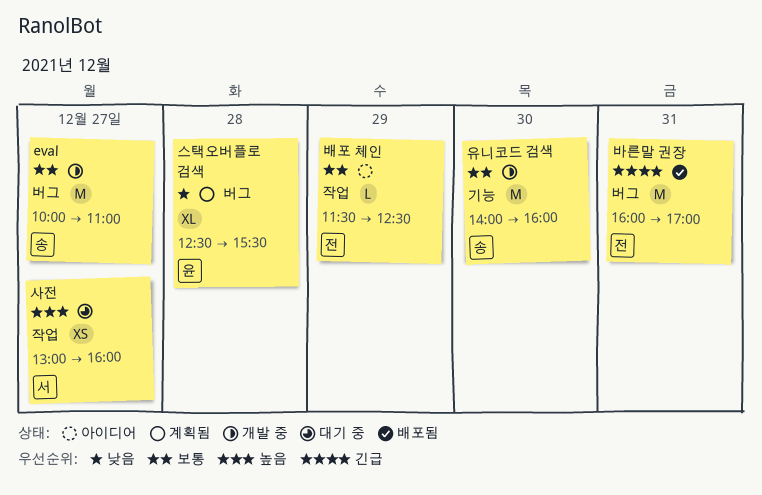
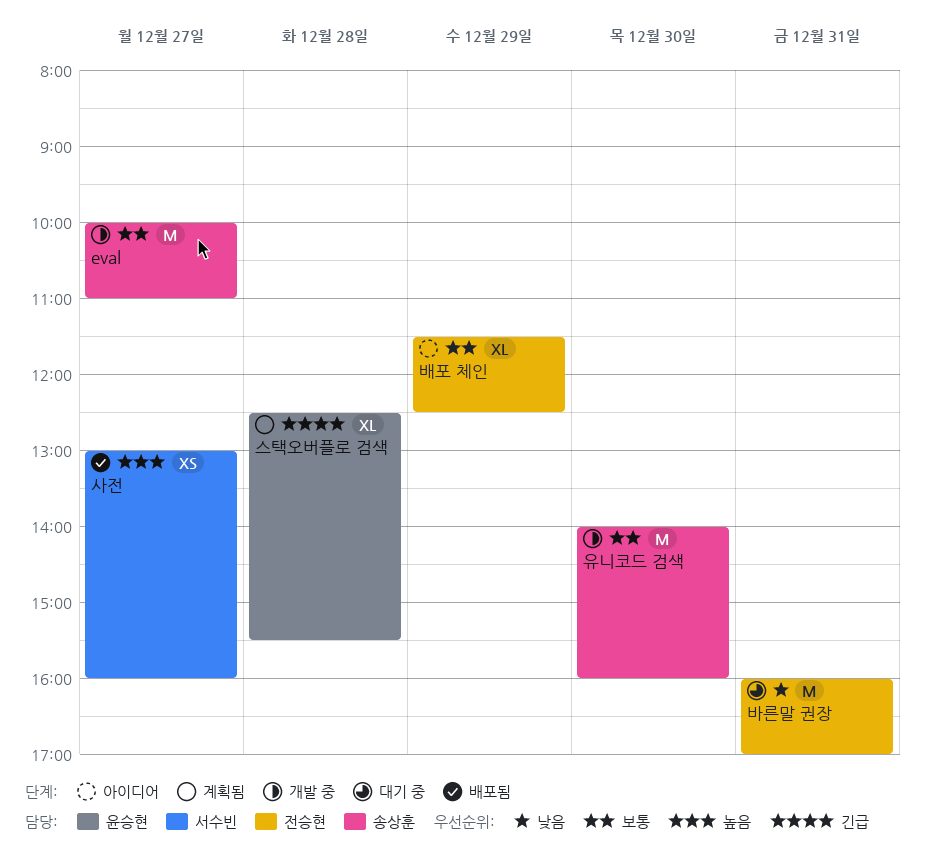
바른말 권장, status: 배포됨 -> 대기 중
바른말 권장, priority: 긴급 -> 낮음
배포 체인, estimate: L -> XL
사전, status: 대기 중 -> 배포됨
스택오버플로 검색, priority: 낮음 -> 긴급

